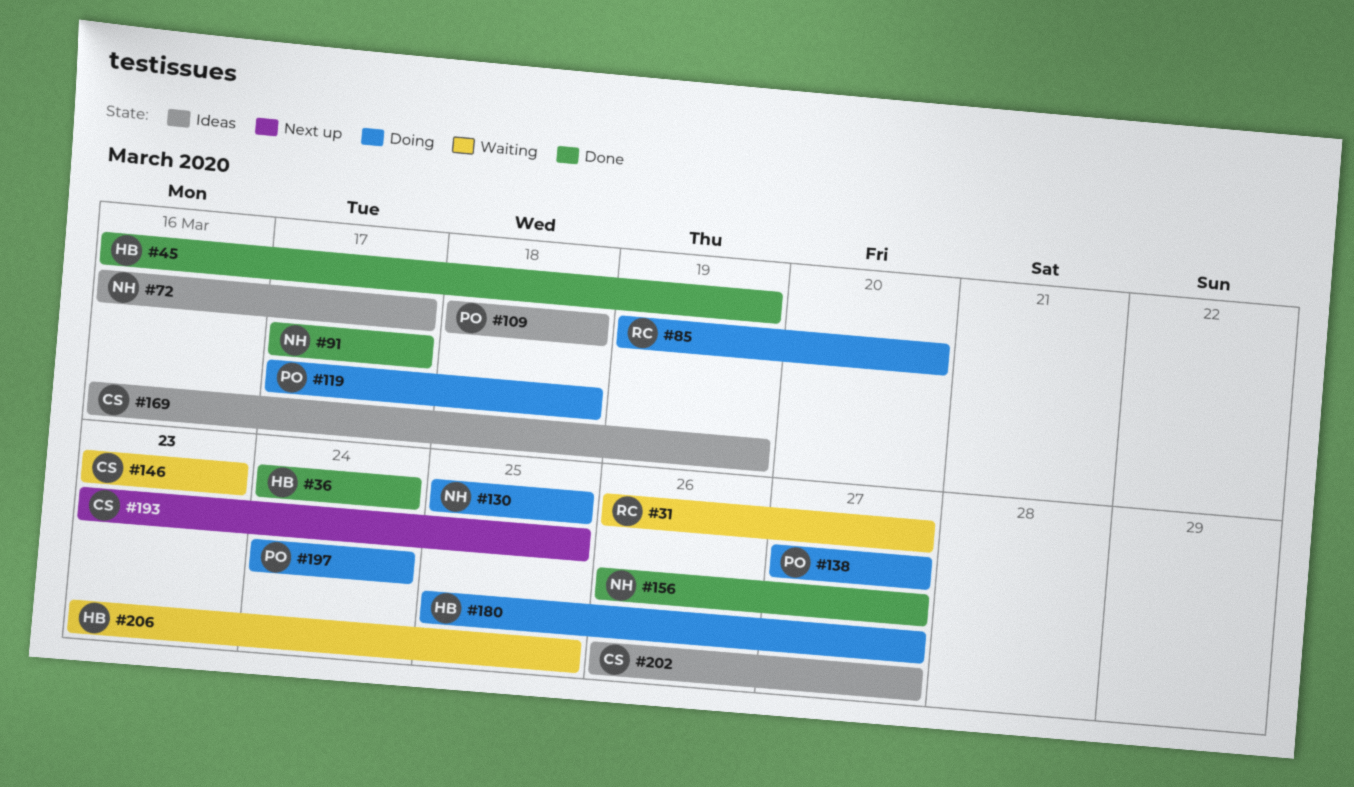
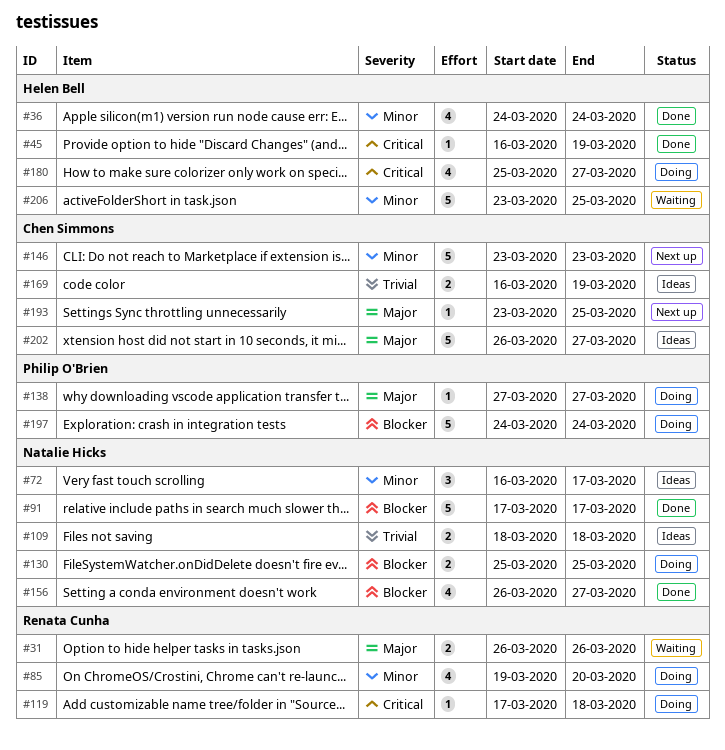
#31, due: Mar 27 -> Mar 26
#109, owner: Philip O'Brien -> Natalie Hicks
#119, owner: Philip O'Brien -> Renata Cunha
#146, status: Waiting -> Next up

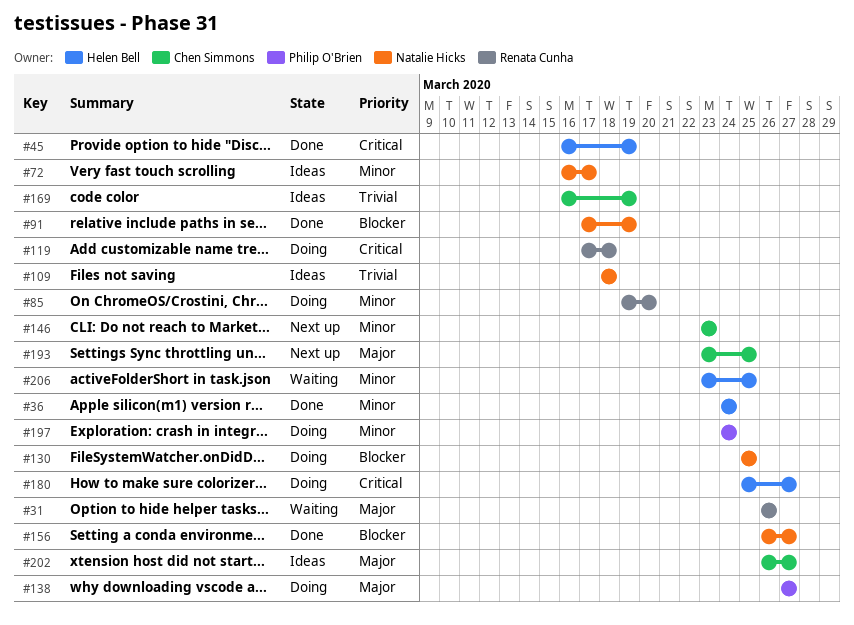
#91, due: Mar 17 -> Mar 19
#197, priority: Blocker -> Minor

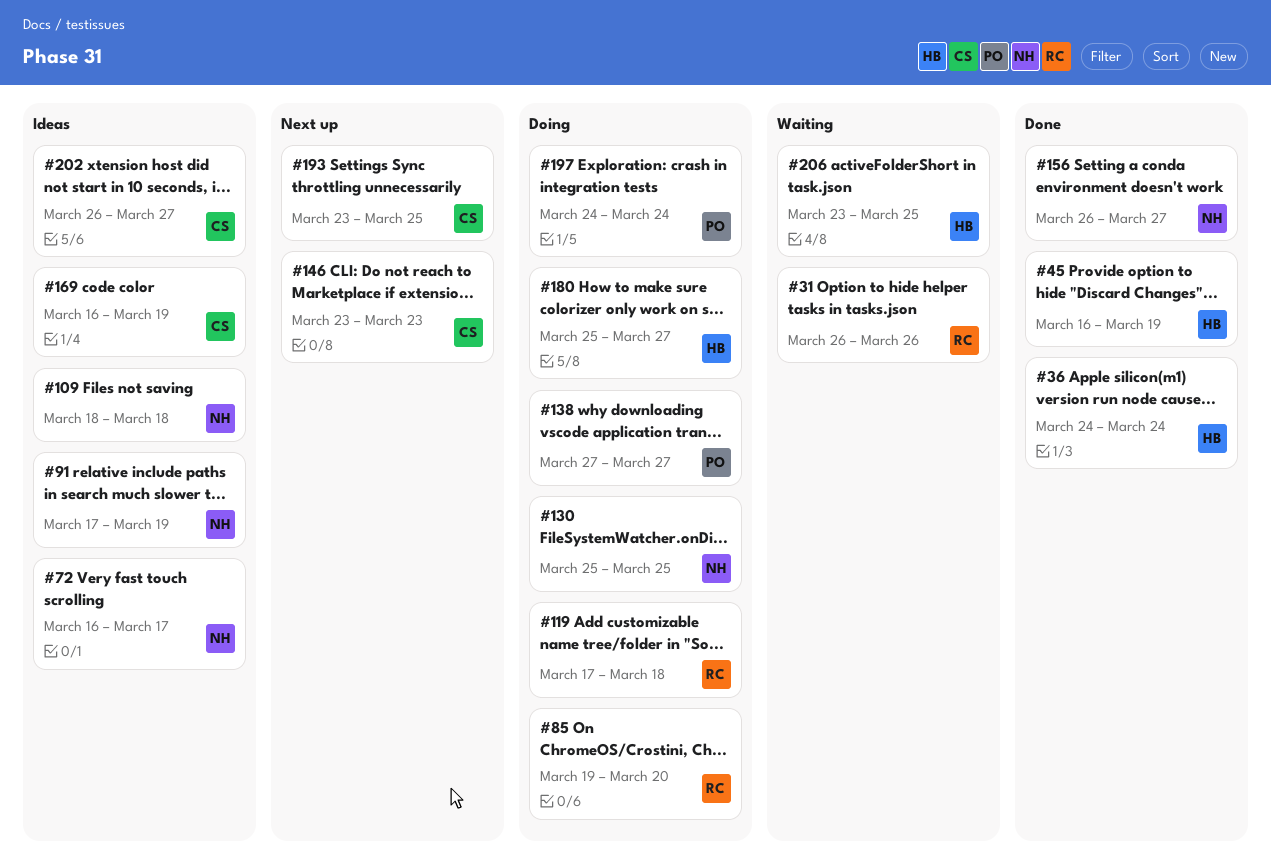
#91, status: Done -> Ideas

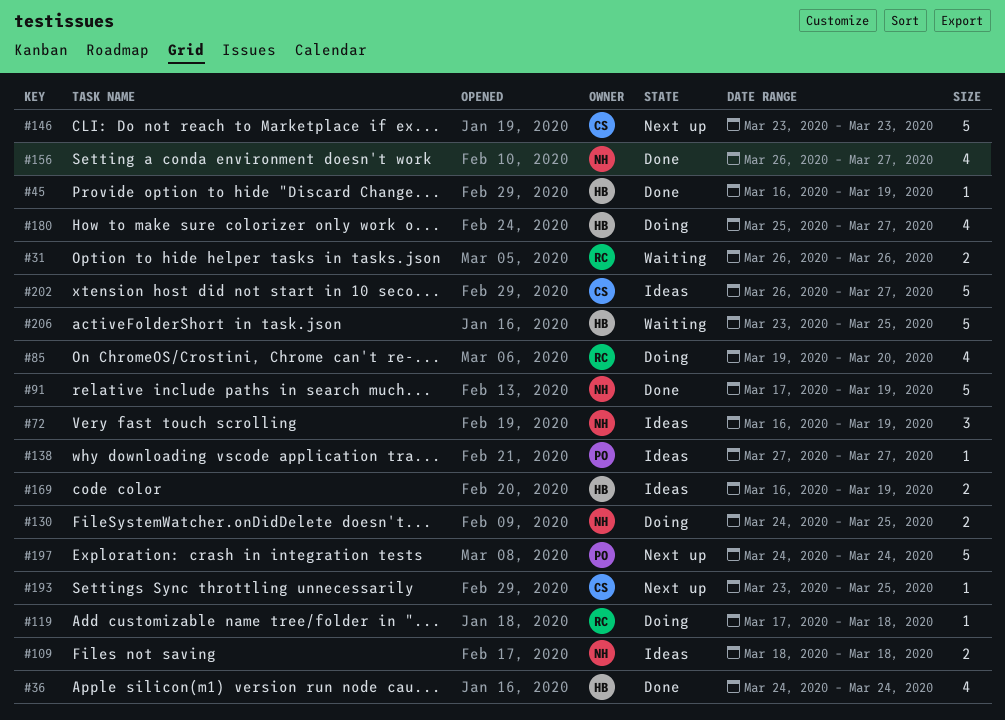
#72, due: Mar 17 -> Mar 19
#91, status: Ideas -> Done
#130, start: Mar 25 -> Mar 24
#138, status: Doing -> Ideas
#169, owner: CS -> HB
#197, status: Doing -> Next up

